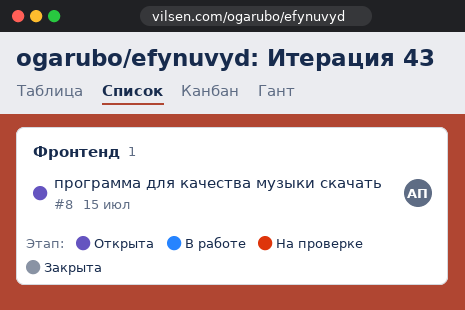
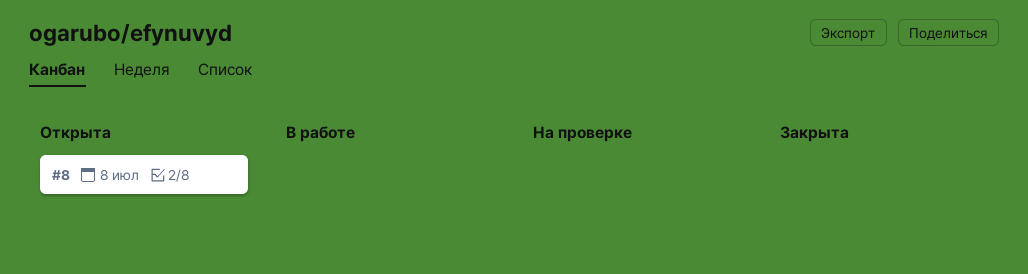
#8, due: Jul 15 -> Jul 8

